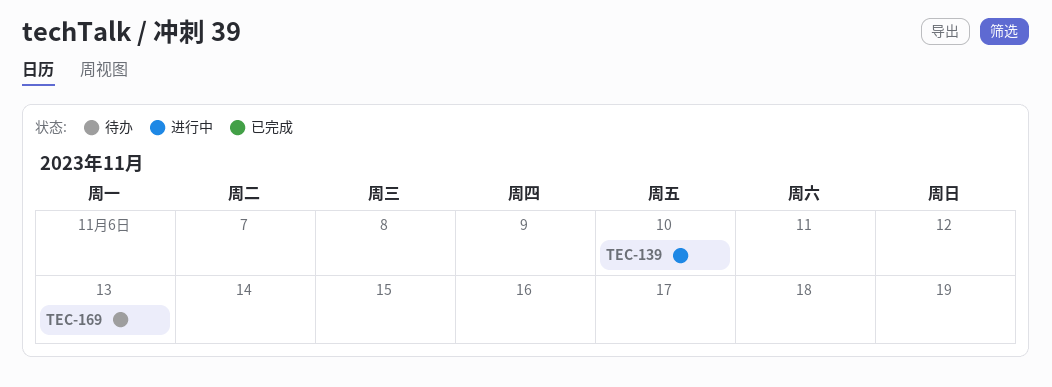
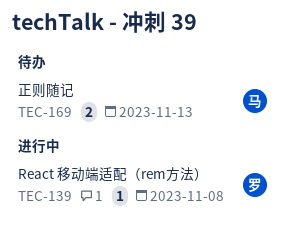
TEC-139, due: Nov 10 -> Nov 8

